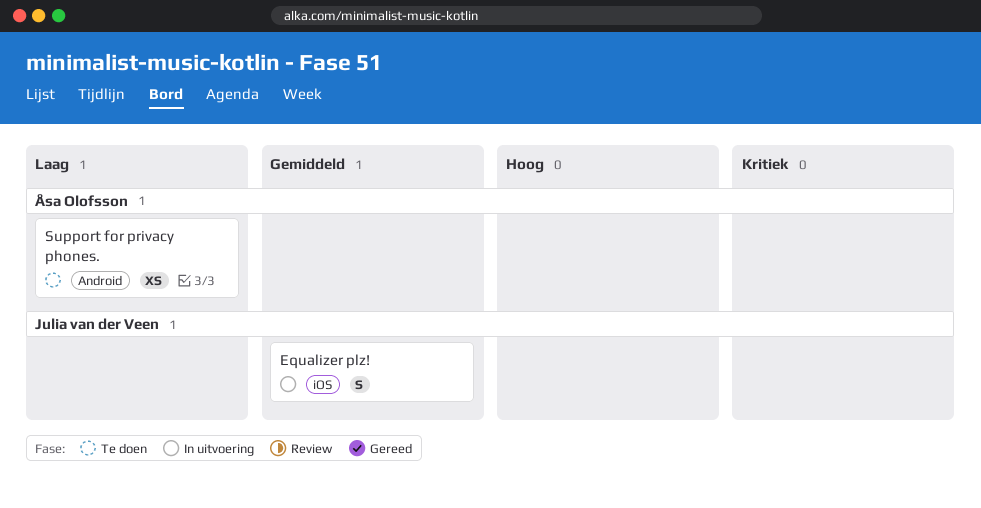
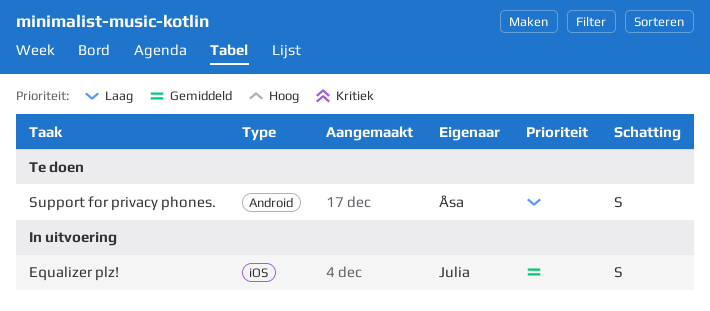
Support for privacy phones., estimate: XS -> S

